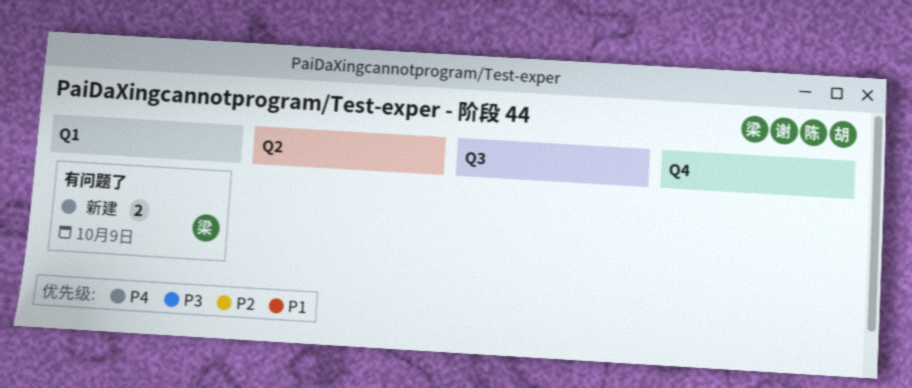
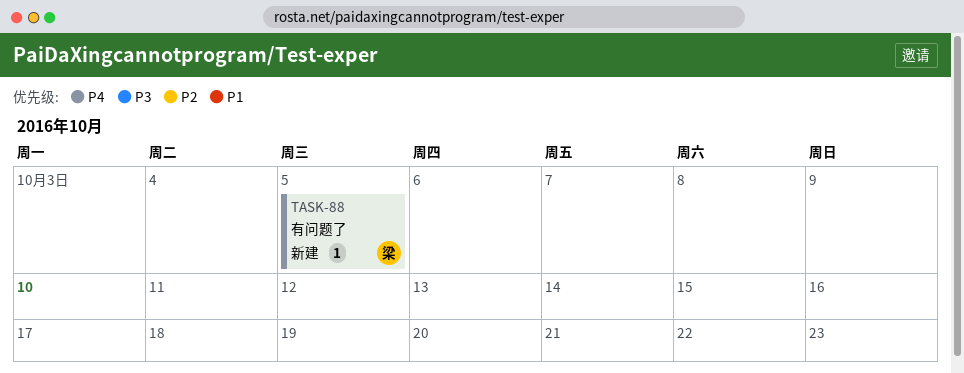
有问题了, estimate: 2 -> 1
有问题了, due: Oct 9 -> Oct 5

